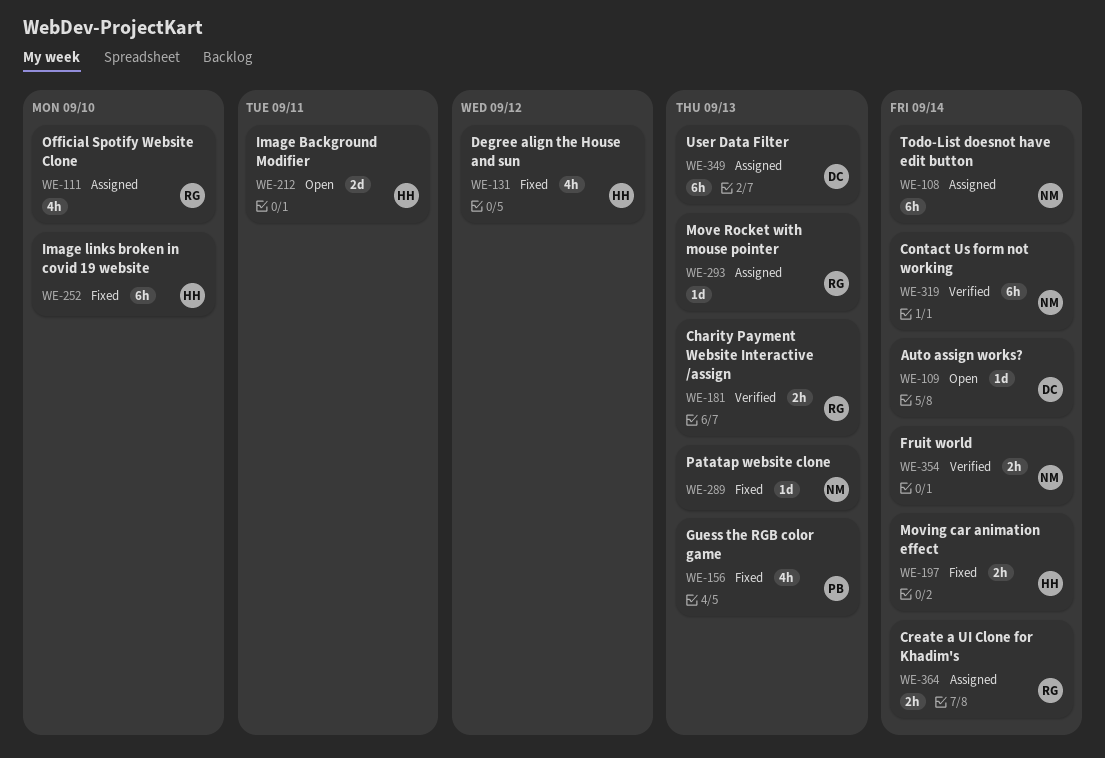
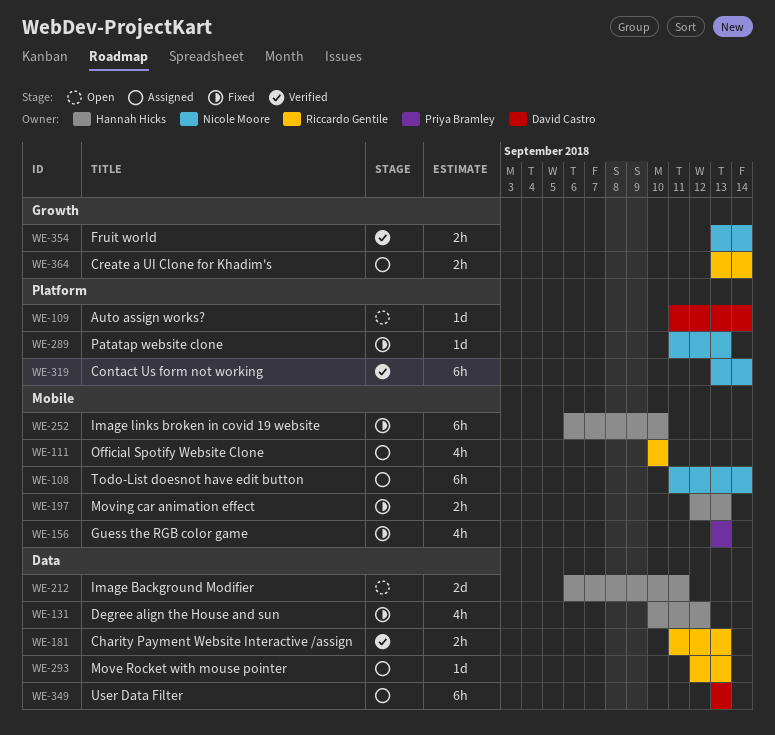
WE-197, due: Sep 14 -> Sep 13

